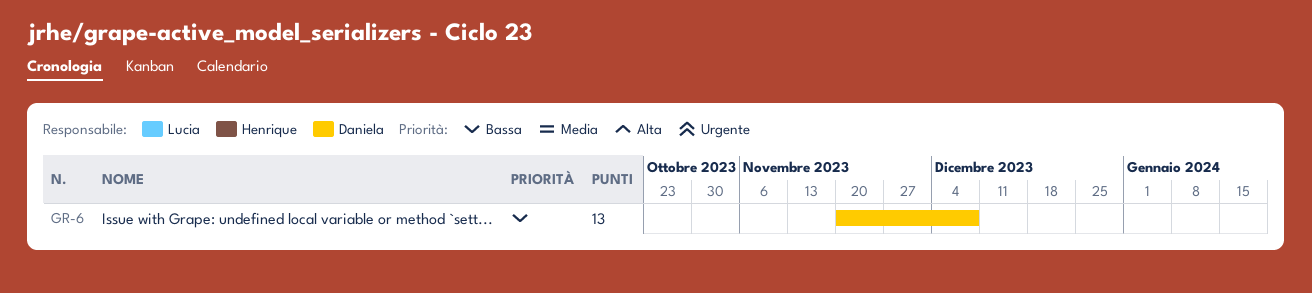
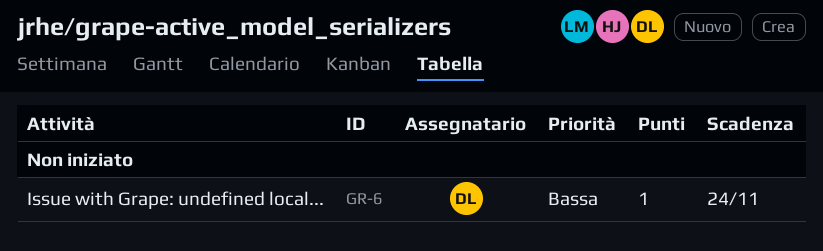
GR-6, estimate: 13 -> 1
GR-6, due: Dec 8 -> Nov 24

